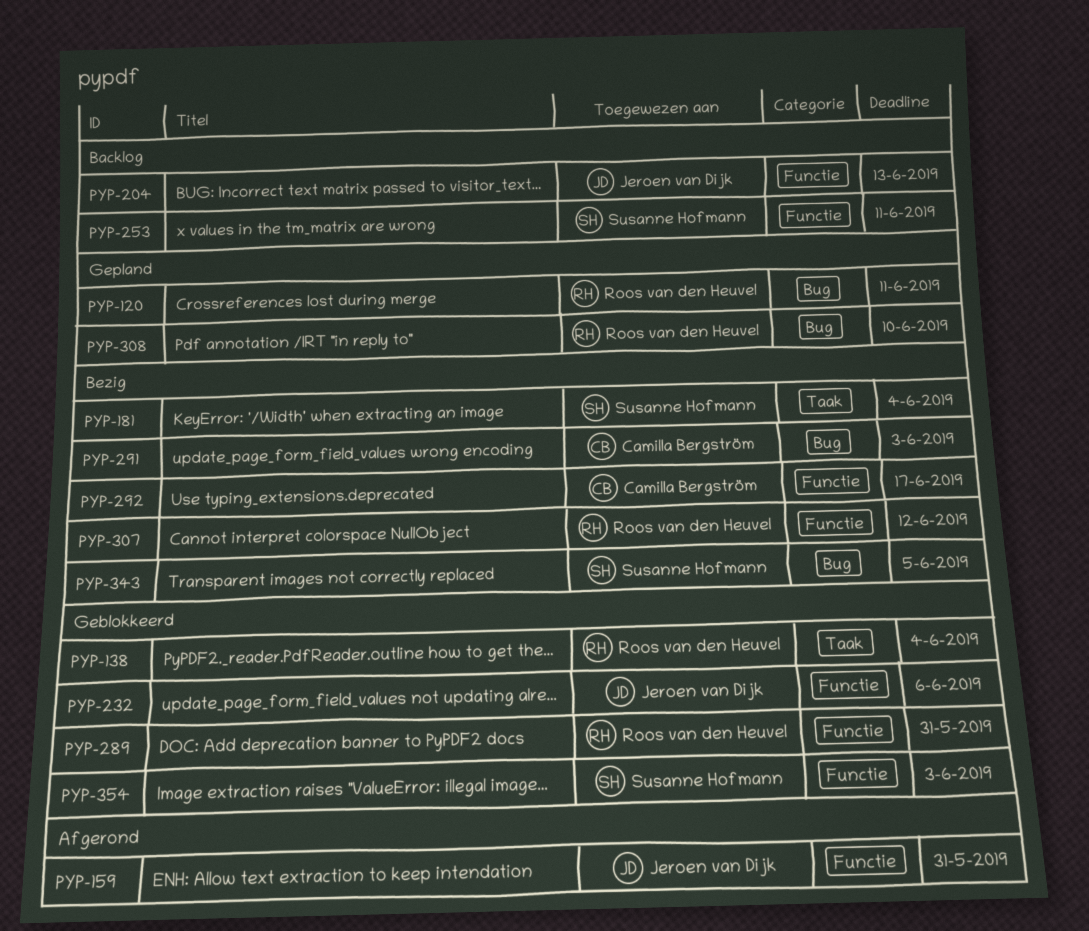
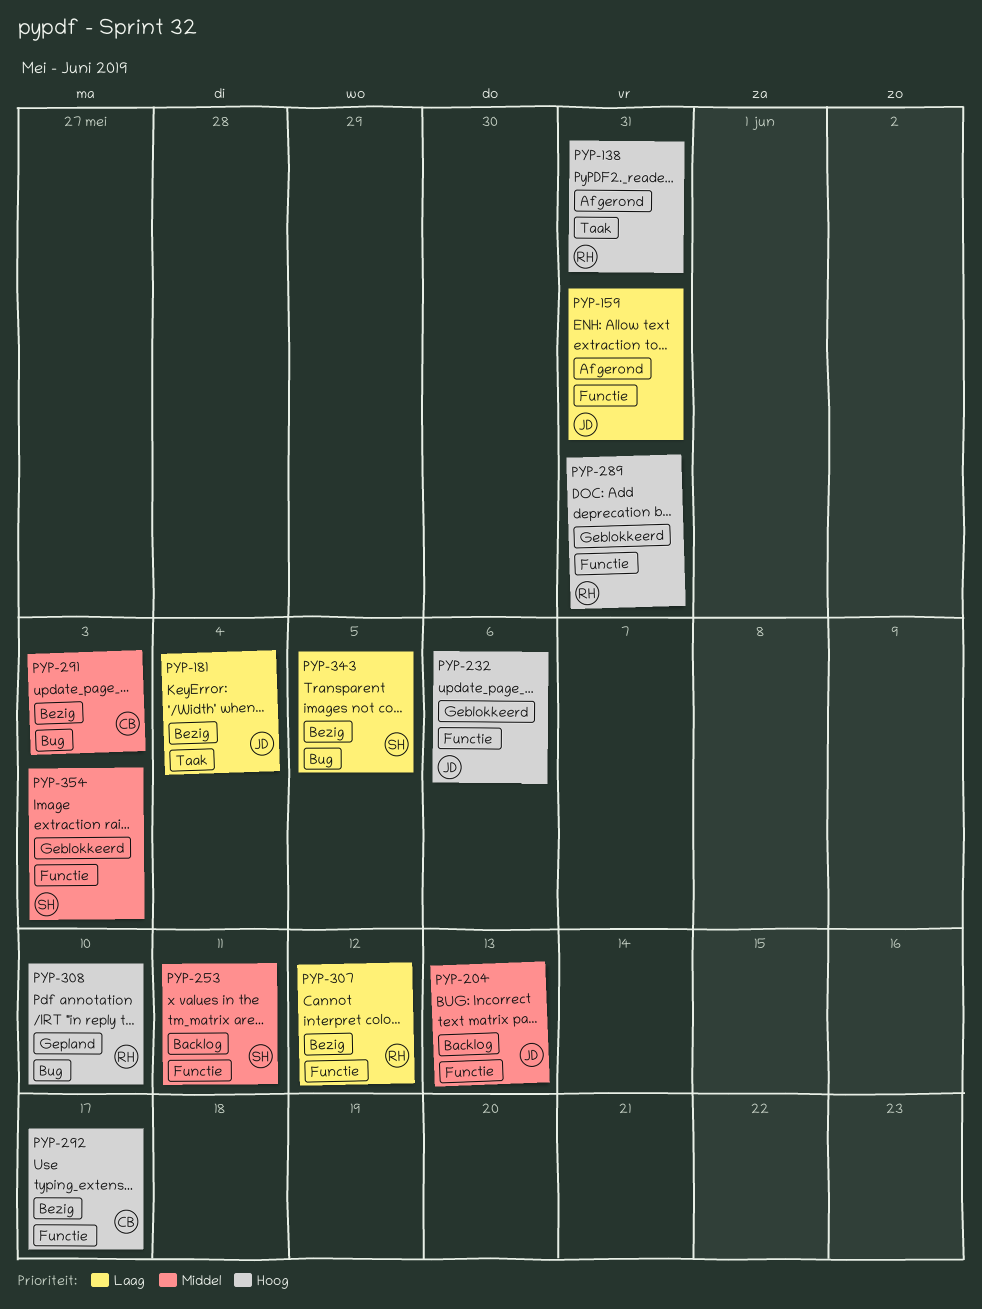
PYP-120: present -> none
PYP-138, status: Geblokkeerd -> Afgerond
PYP-138, due: Jun 4 -> May 31
PYP-181, owner: Susanne Hofmann -> Jeroen van Dijk

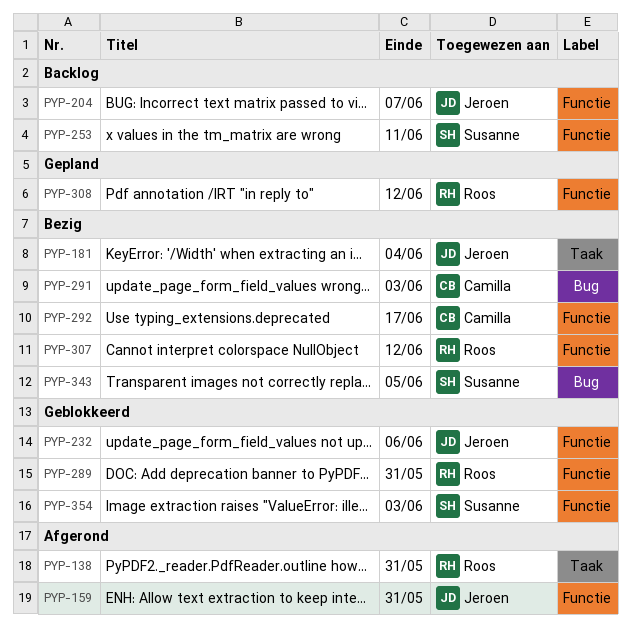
PYP-204, due: Jun 13 -> Jun 7
PYP-308, label: Bug -> Functie
PYP-308, due: Jun 10 -> Jun 12

